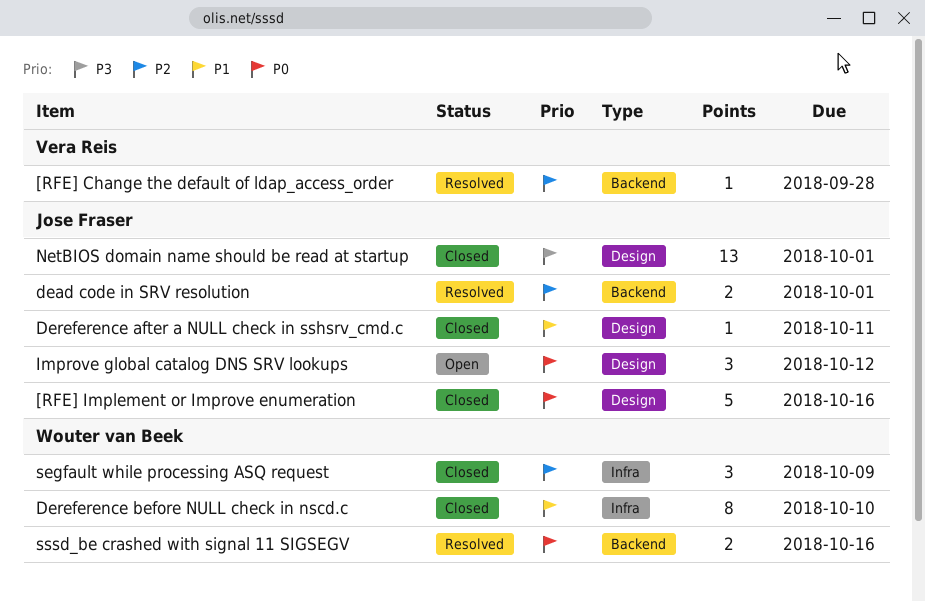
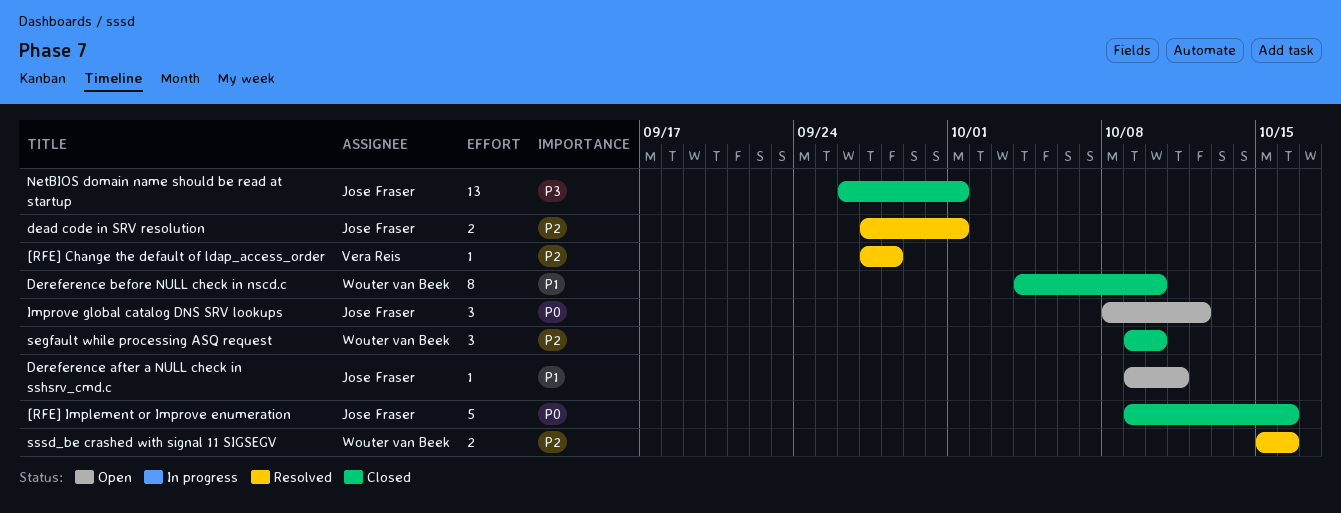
Dereference after a NULL check in sshsrv_cmd.c, status: Closed -> Open
segfault while processing ASQ request, due: Oct 9 -> Oct 10
sssd_be crashed with signal 11 SIGSEGV, priority: P0 -> P2

